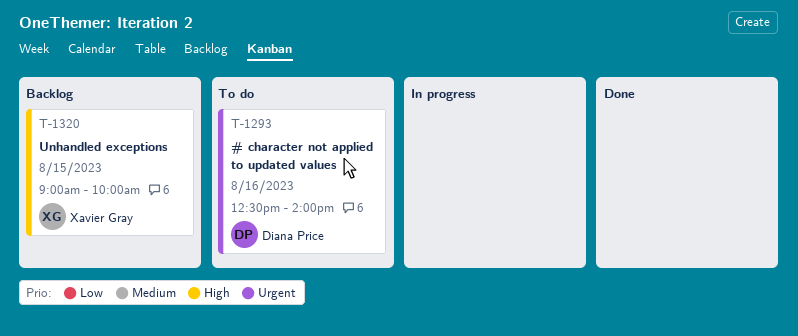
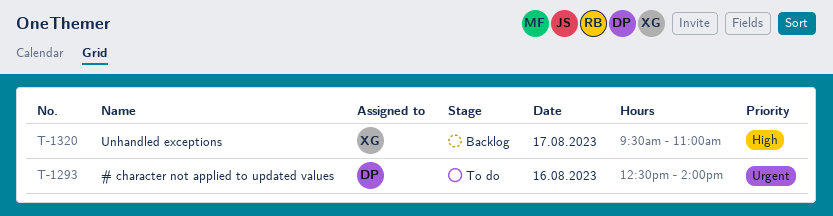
T-1320, day: Aug 15 -> Aug 17
T-1320, begins: 09:00 -> 09:30
T-1320, ends: 10:00 -> 11:00

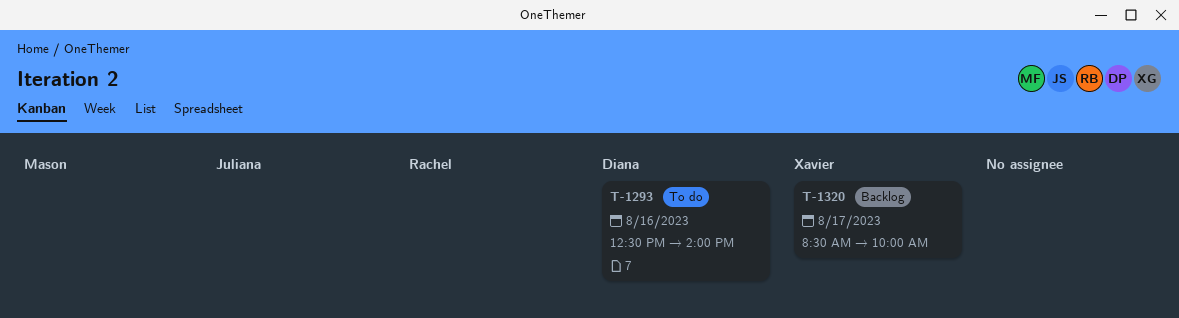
T-1320, begins: 09:30 -> 08:30
T-1320, ends: 11:00 -> 10:00

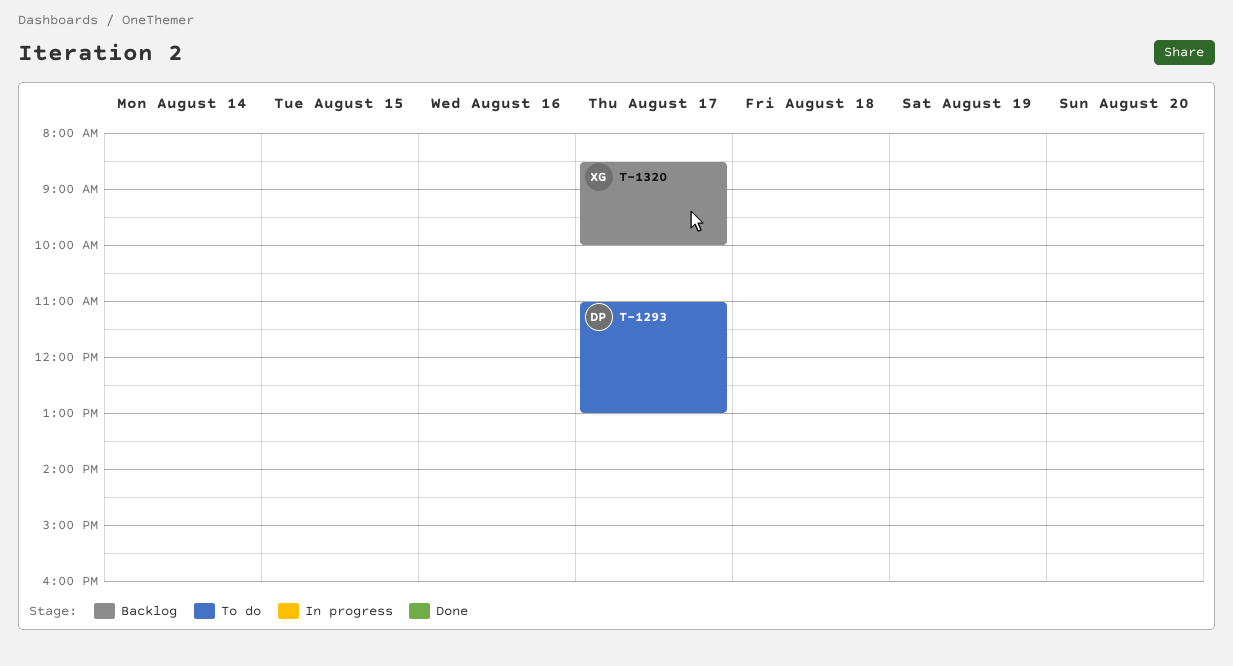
T-1293, day: Aug 16 -> Aug 17
T-1293, begins: 12:30 -> 11:00
T-1293, ends: 14:00 -> 13:00

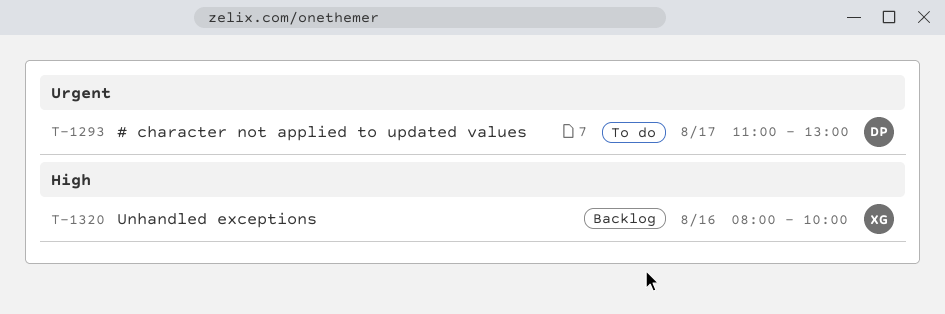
T-1320, day: Aug 17 -> Aug 16
T-1320, begins: 08:30 -> 08:00

